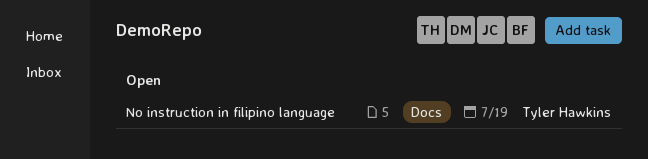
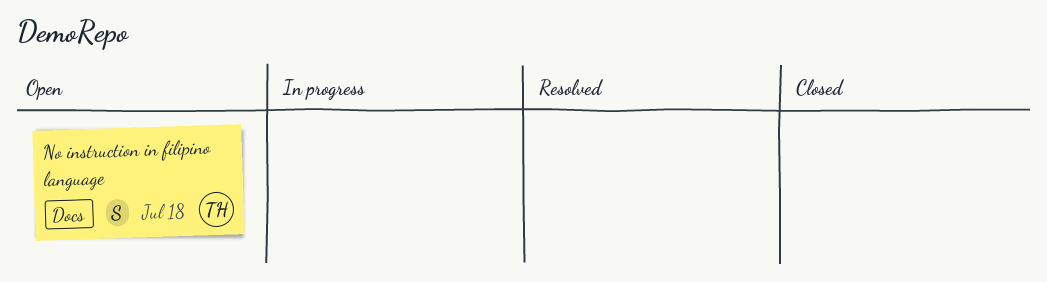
No instruction in filipino language, due: Jul 19 -> Jul 18

